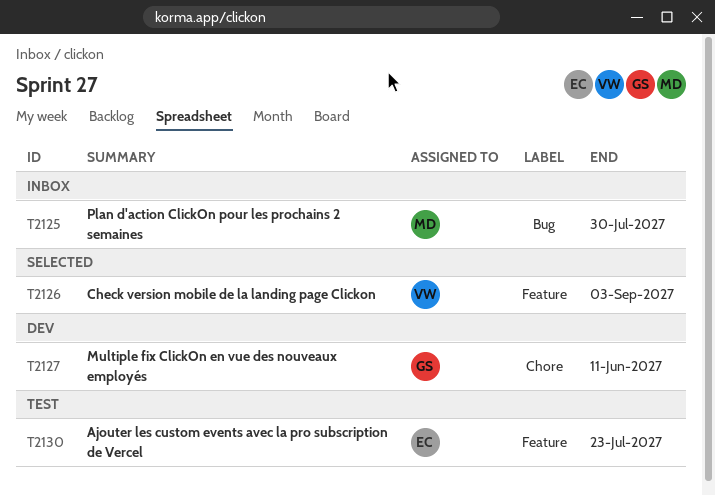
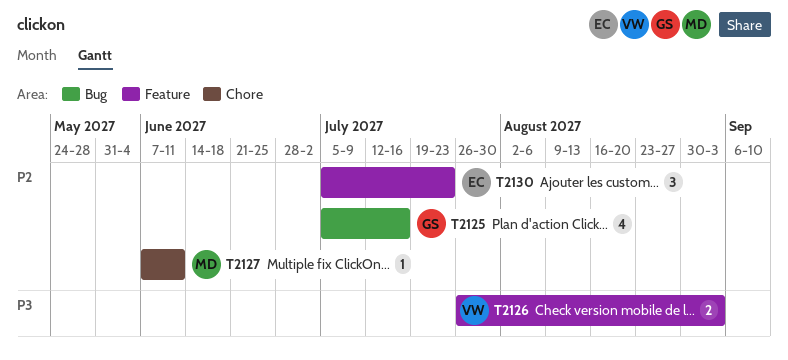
T2125, owner: MD -> GS
T2125, due: Jul 30 -> Jul 16
T2127, owner: GS -> MD

